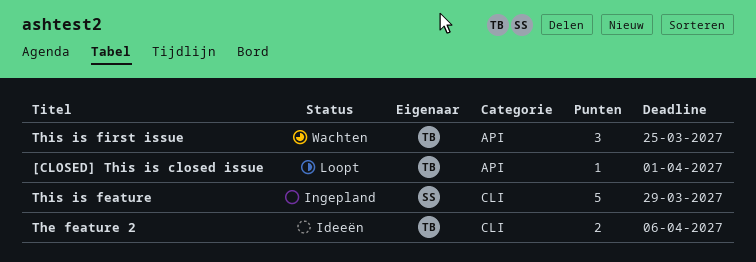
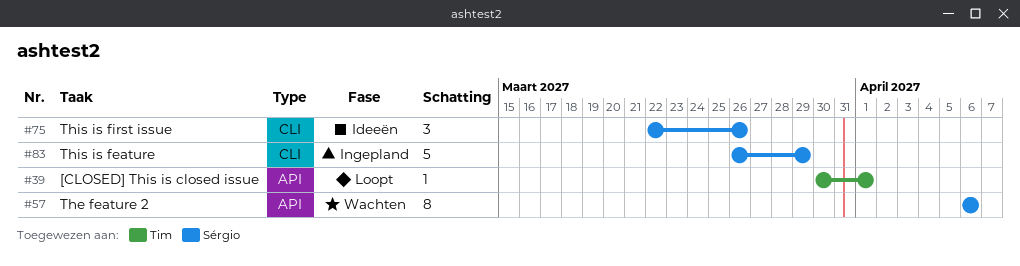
The feature 2, status: Ideeën -> Wachten
The feature 2, owner: Tim -> Sérgio
The feature 2, label: CLI -> API
The feature 2, estimate: 2 -> 8
This is first issue, status: Wachten -> Ideeën
This is first issue, owner: Tim -> Sérgio
This is first issue, label: API -> CLI
This is first issue, due: Mar 25 -> Mar 26

